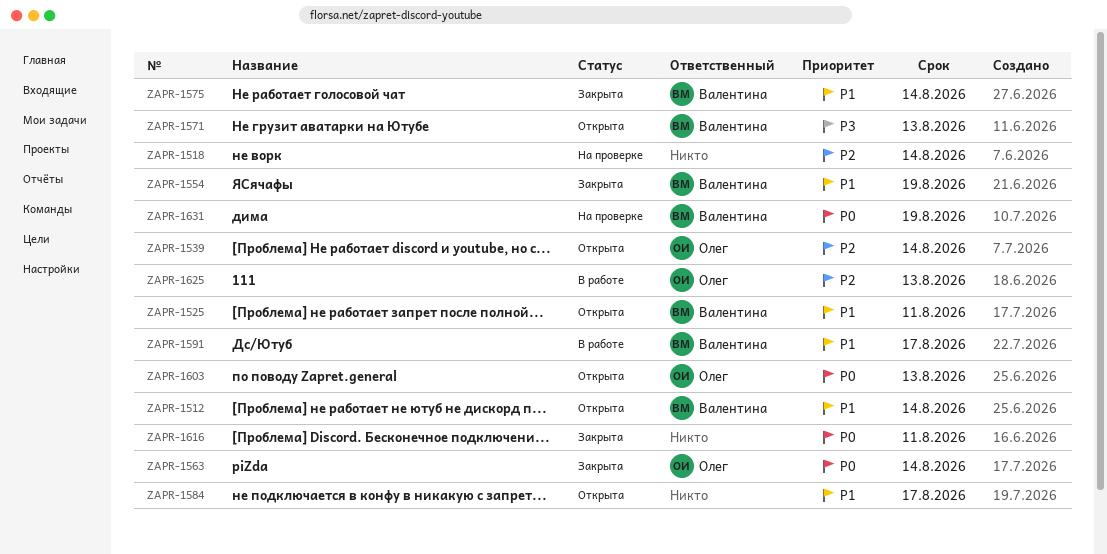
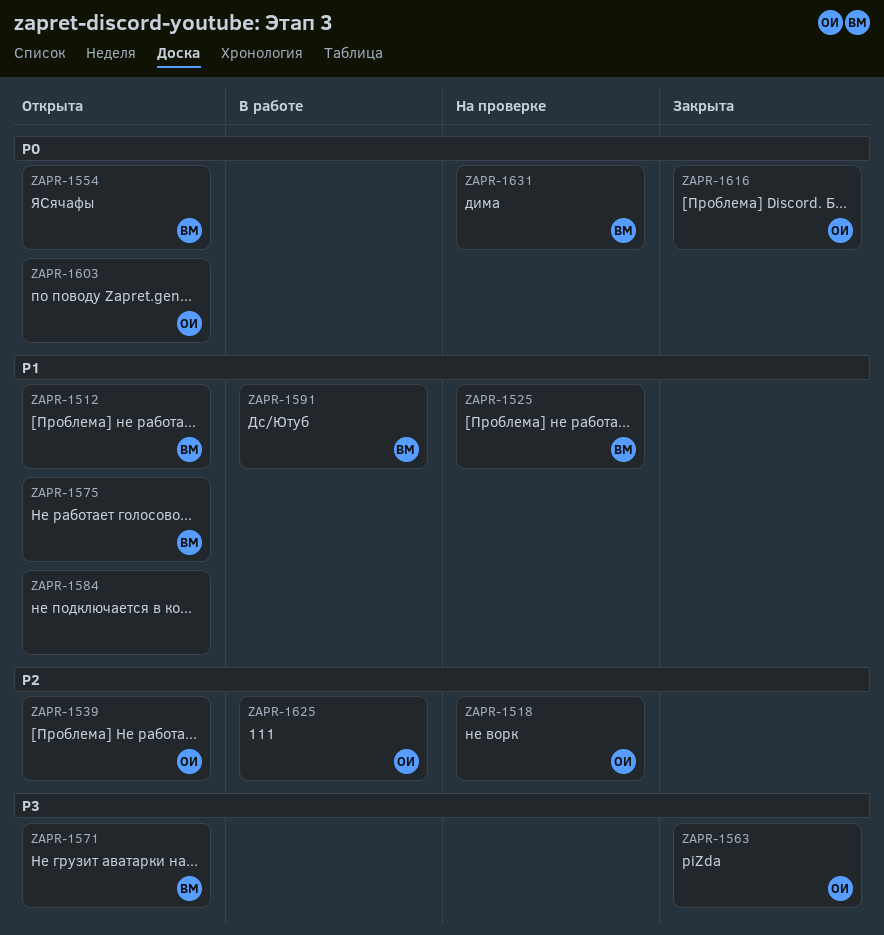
ZAPR-1518, owner: none -> Олег
ZAPR-1525, status: Открыта -> На проверке
ZAPR-1554, status: Закрыта -> Открыта
ZAPR-1554, priority: P1 -> P0
ZAPR-1563, priority: P0 -> P3
ZAPR-1575, status: Закрыта -> Открыта
ZAPR-1616, owner: none -> Олег

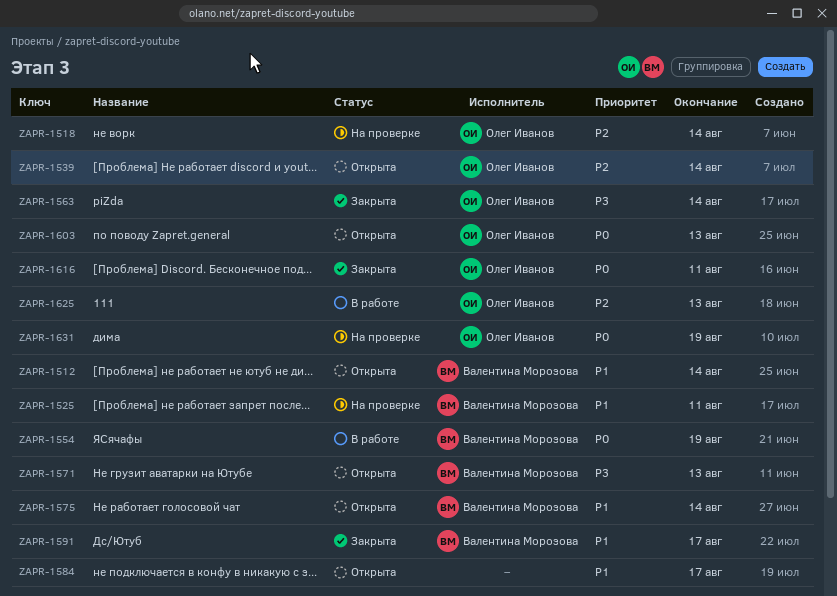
ZAPR-1554, status: Открыта -> В работе
ZAPR-1591, status: В работе -> Закрыта
ZAPR-1631, owner: Валентина Морозова -> Олег Иванов

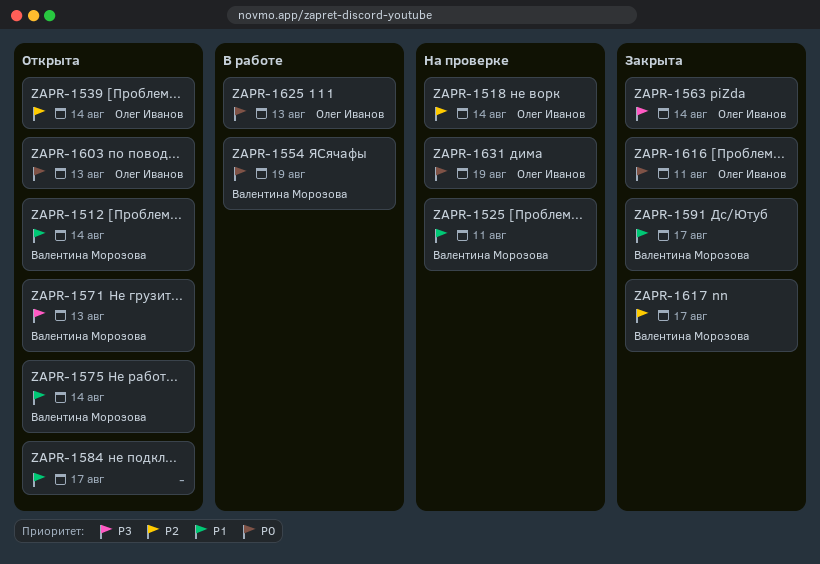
ZAPR-1617: none -> present
ZAPR-1625, priority: P2 -> P0

